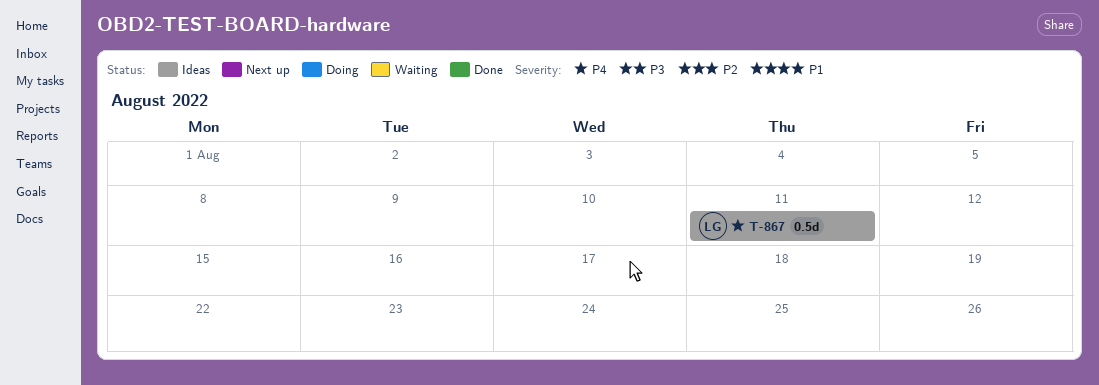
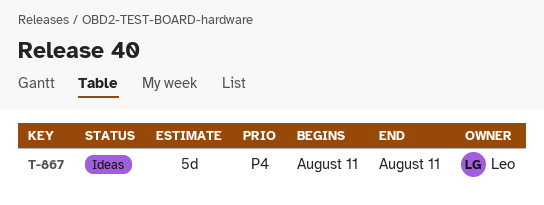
T-867, estimate: 0.5d -> 5d

